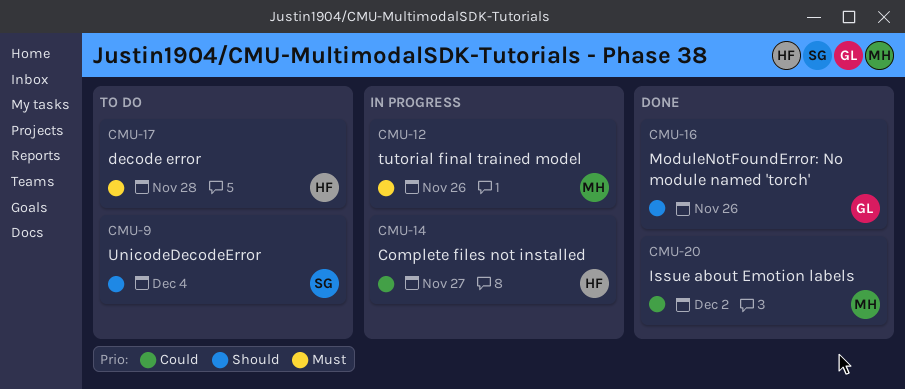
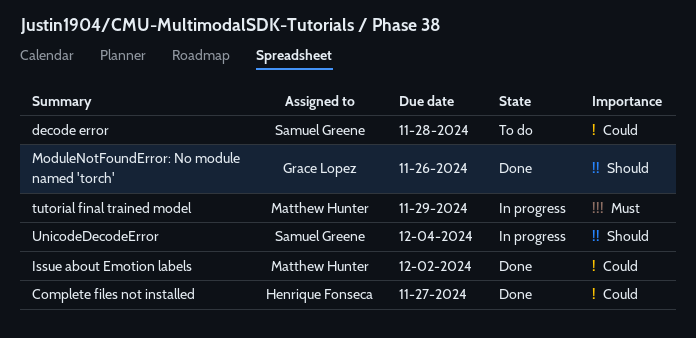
Complete files not installed, status: In progress -> Done
decode error, owner: Henrique Fonseca -> Samuel Greene
decode error, priority: Must -> Could
tutorial final trained model, due: Nov 26 -> Nov 29
UnicodeDecodeError, status: To do -> In progress

